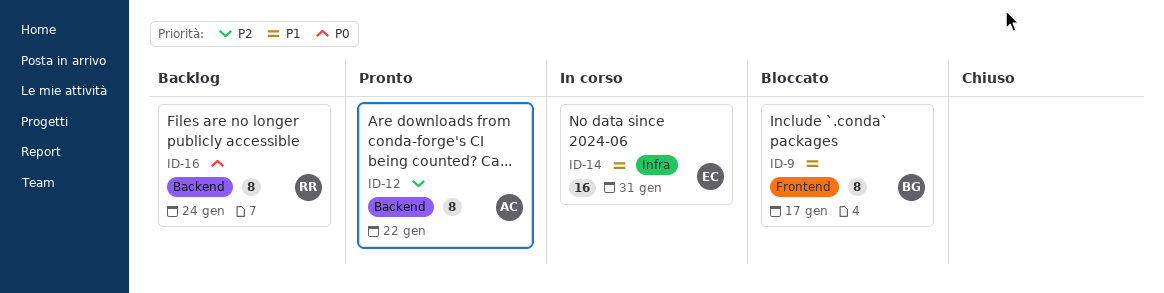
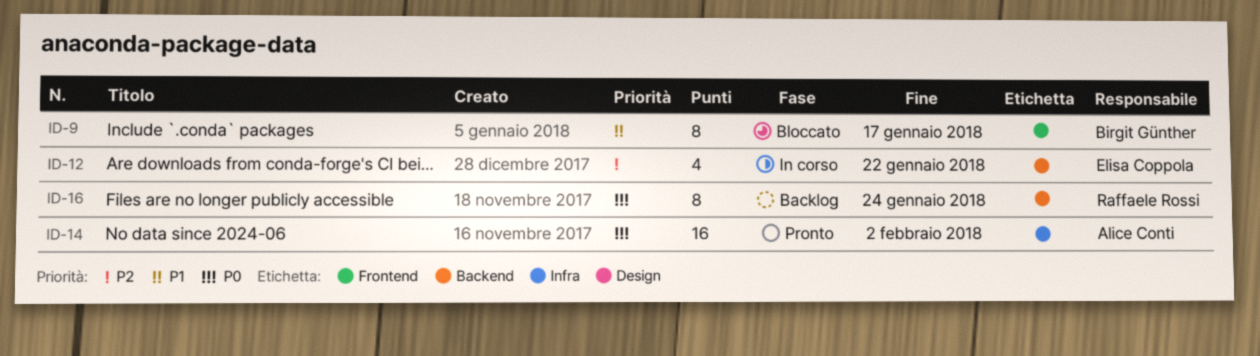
ID-12, status: Pronto -> In corso
ID-12, owner: Alice Conti -> Elisa Coppola
ID-12, estimate: 8 -> 4
ID-14, status: In corso -> Pronto
ID-14, owner: Elisa Coppola -> Alice Conti
ID-14, priority: P1 -> P0
ID-14, due: Jan 31 -> Feb 2

